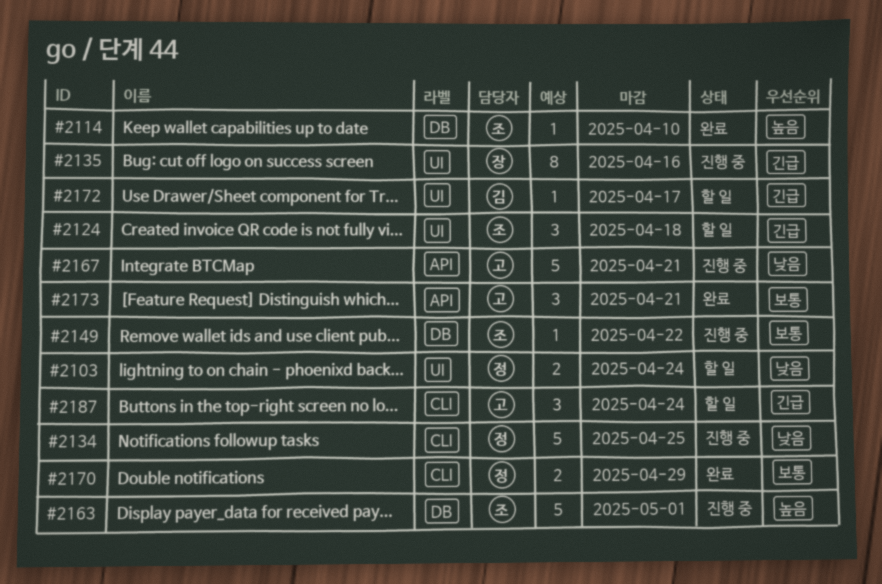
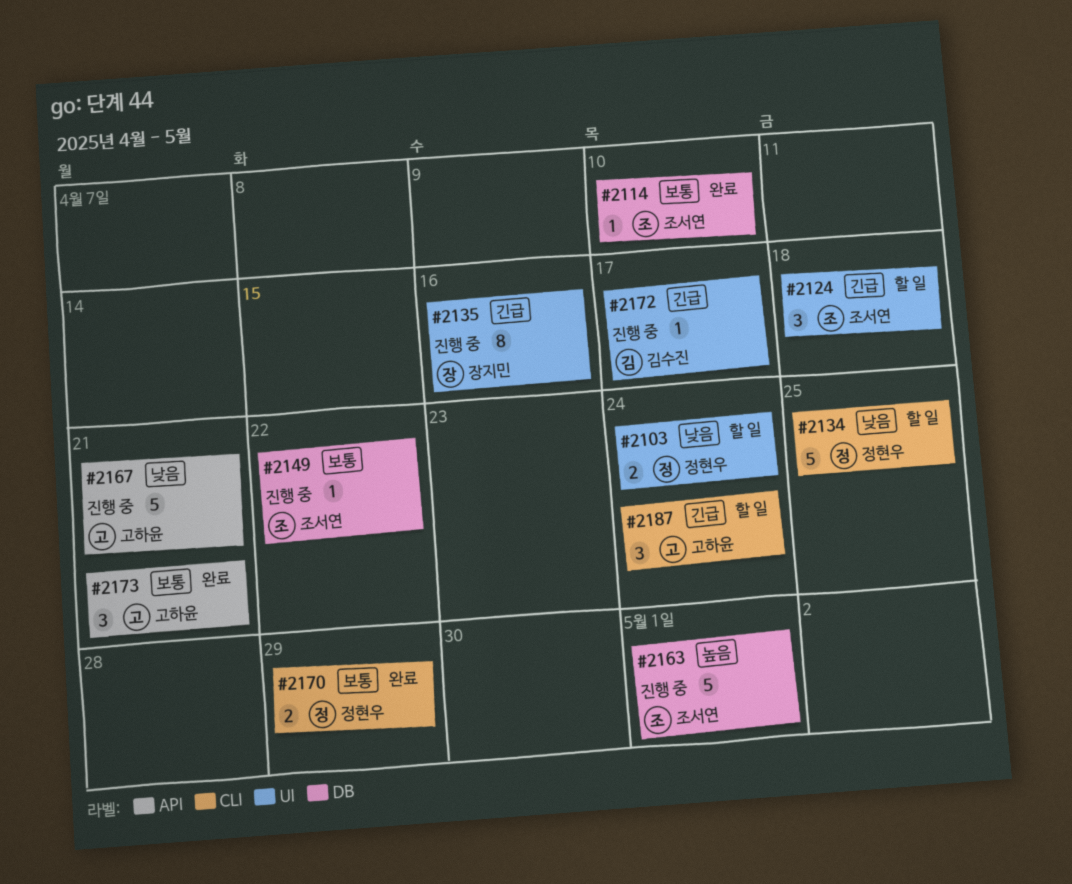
#2114, priority: 높음 -> 보통
#2134, status: 진행 중 -> 할 일
#2172, status: 할 일 -> 진행 중

